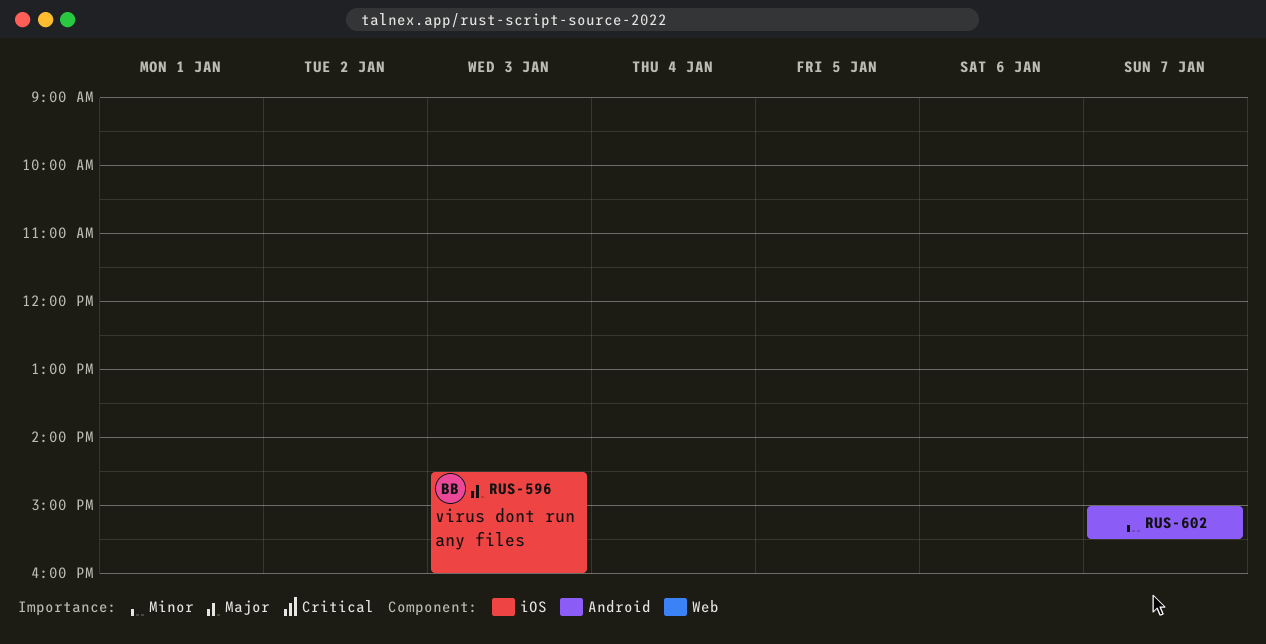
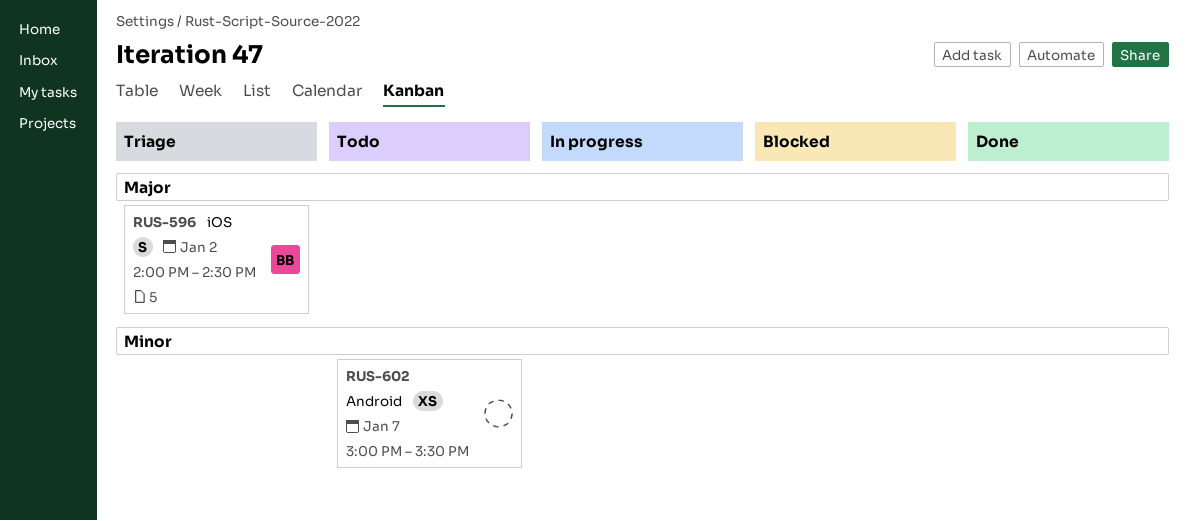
RUS-596, day: Jan 3 -> Jan 2
RUS-596, begins: 14:30 -> 14:00
RUS-596, ends: 16:00 -> 14:30

